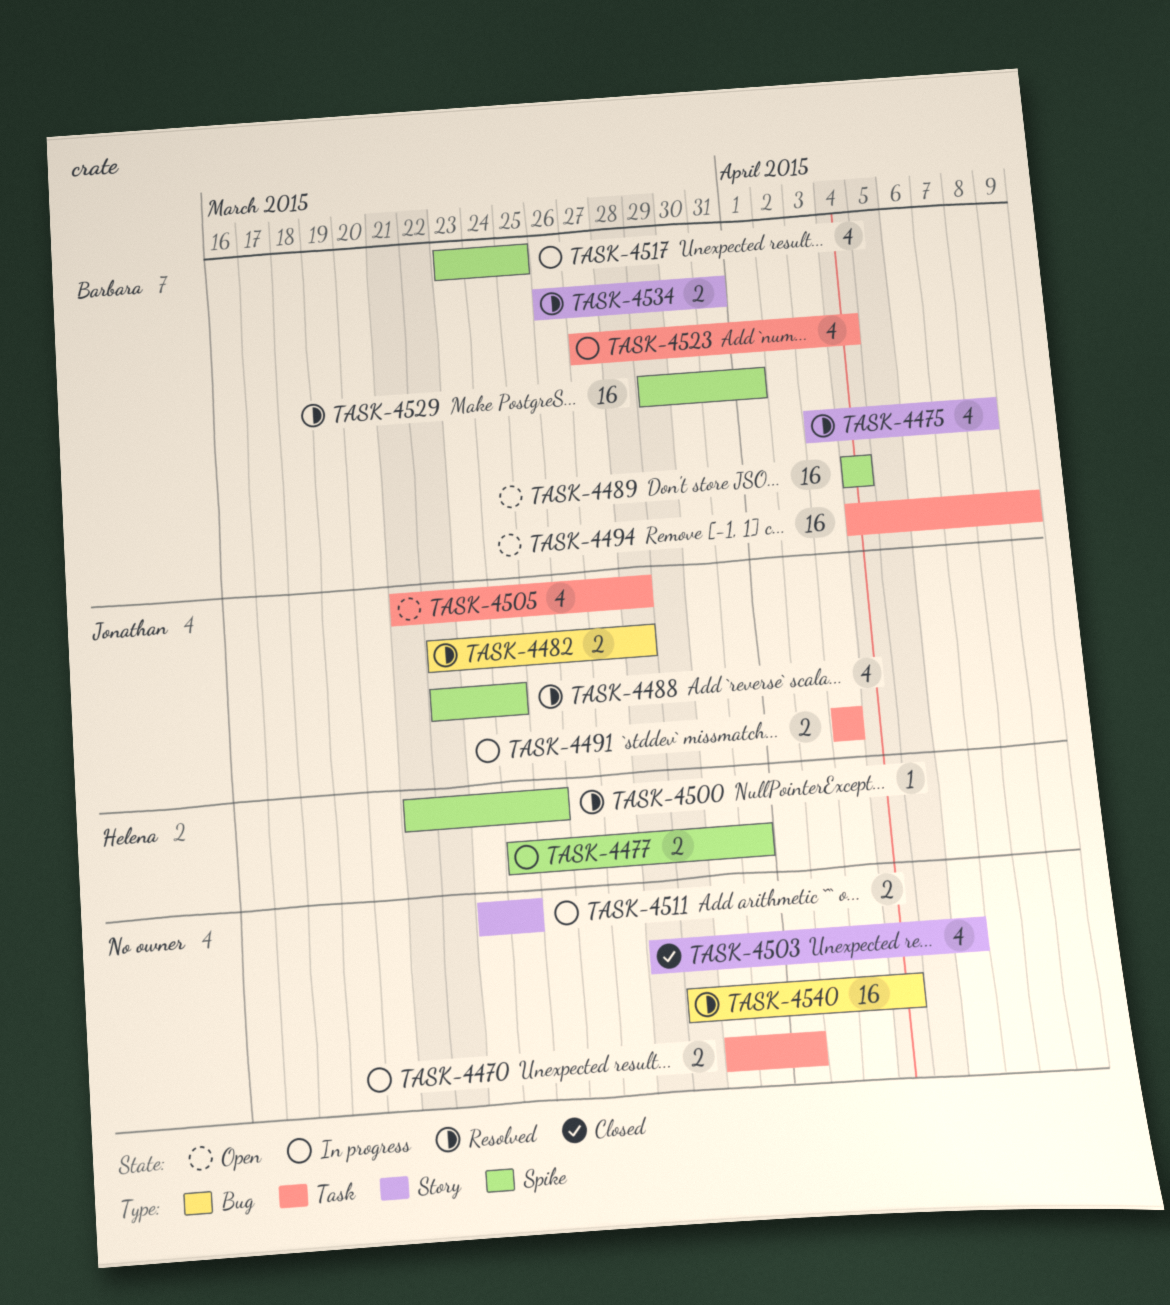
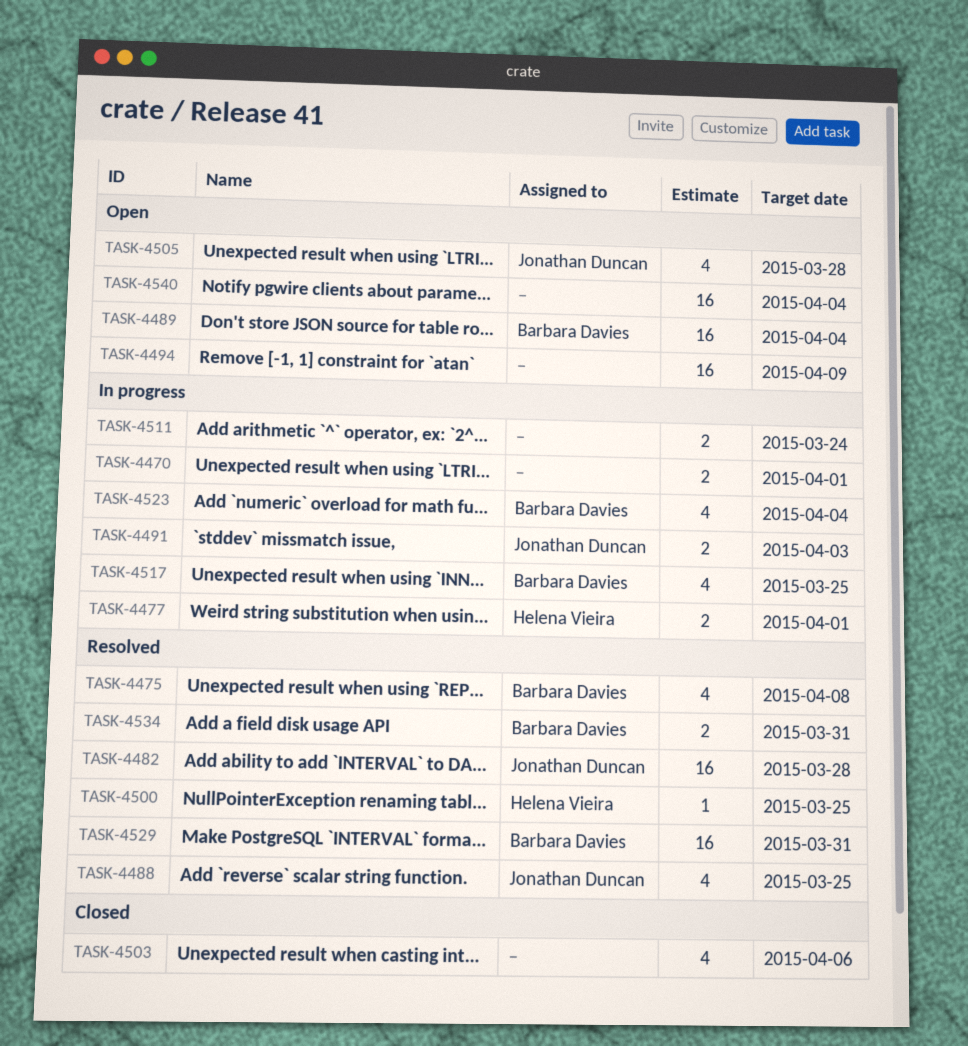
TASK-4477, due: Mar 31 -> Apr 1
TASK-4482, estimate: 2 -> 16
TASK-4488, due: Mar 24 -> Mar 25
TASK-4494, owner: Barbara Davies -> none
TASK-4529, due: Apr 1 -> Mar 31
TASK-4540, status: Resolved -> Open

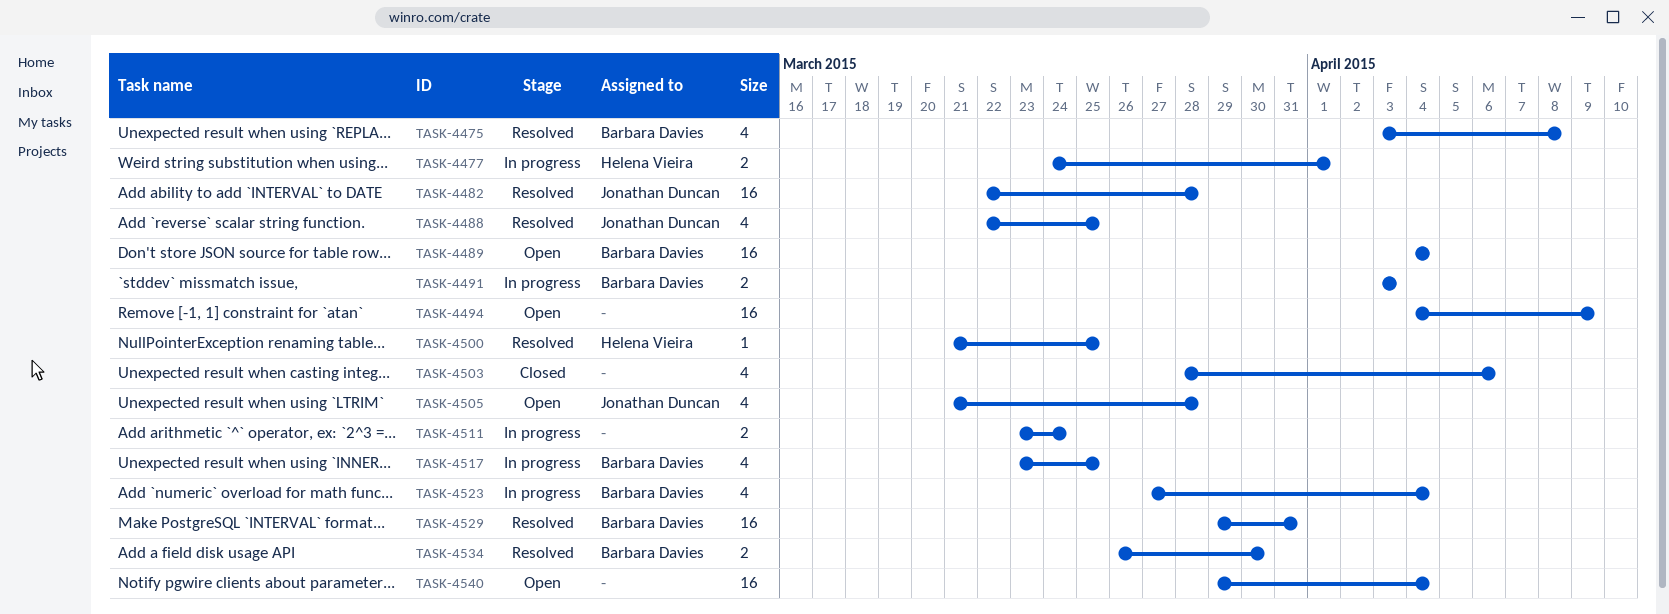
TASK-4470: present -> none
TASK-4491, owner: Jonathan Duncan -> Barbara Davies
TASK-4534, due: Mar 31 -> Mar 30

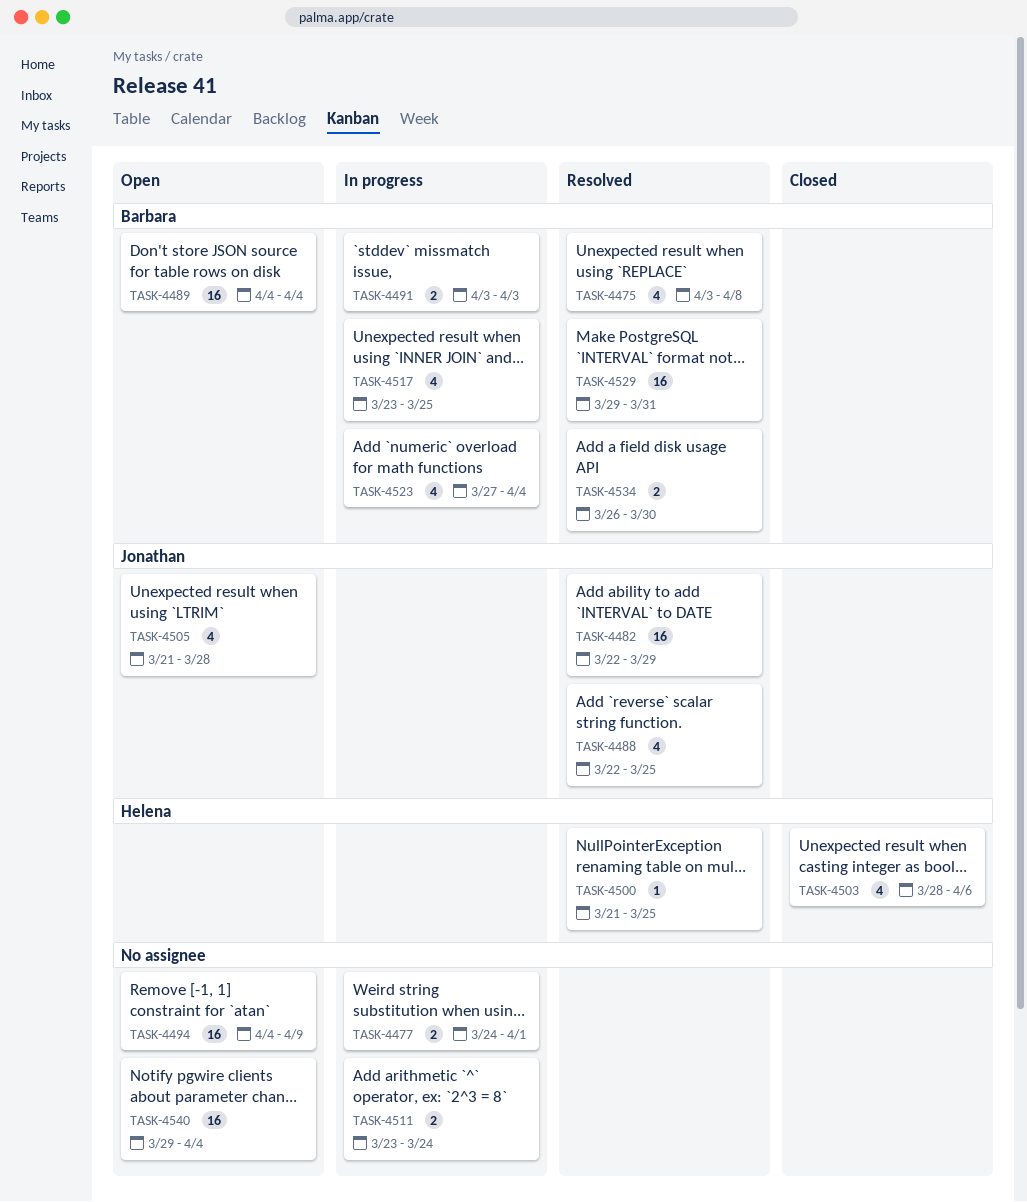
TASK-4477, owner: Helena Vieira -> none
TASK-4482, due: Mar 28 -> Mar 29
TASK-4503, owner: none -> Helena Vieira

